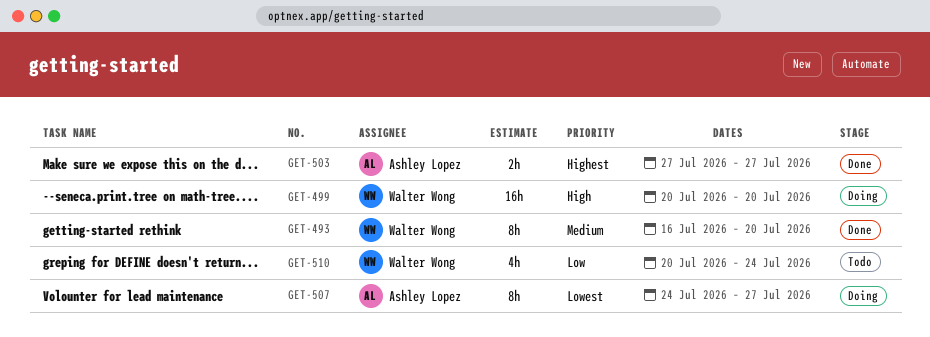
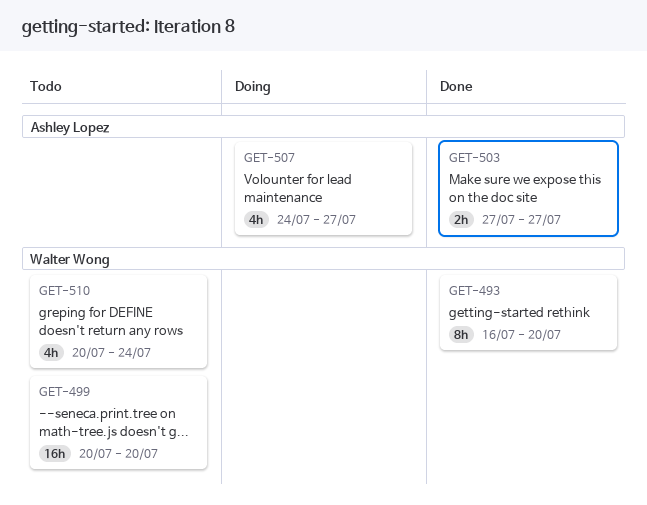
GET-499, status: Doing -> Todo
GET-507, estimate: 8h -> 4h

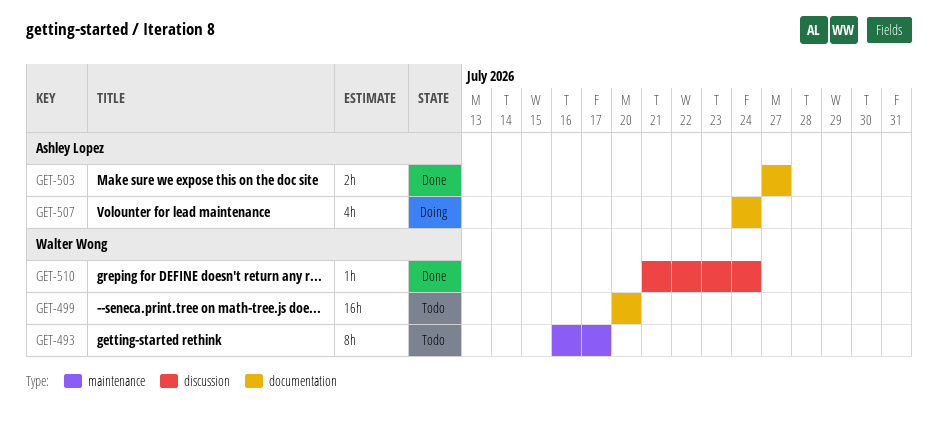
GET-493, status: Done -> Todo
GET-493, due: Jul 20 -> Jul 17
GET-507, due: Jul 27 -> Jul 24
GET-510, status: Todo -> Done
GET-510, estimate: 4h -> 1h
GET-510, start: Jul 20 -> Jul 21

